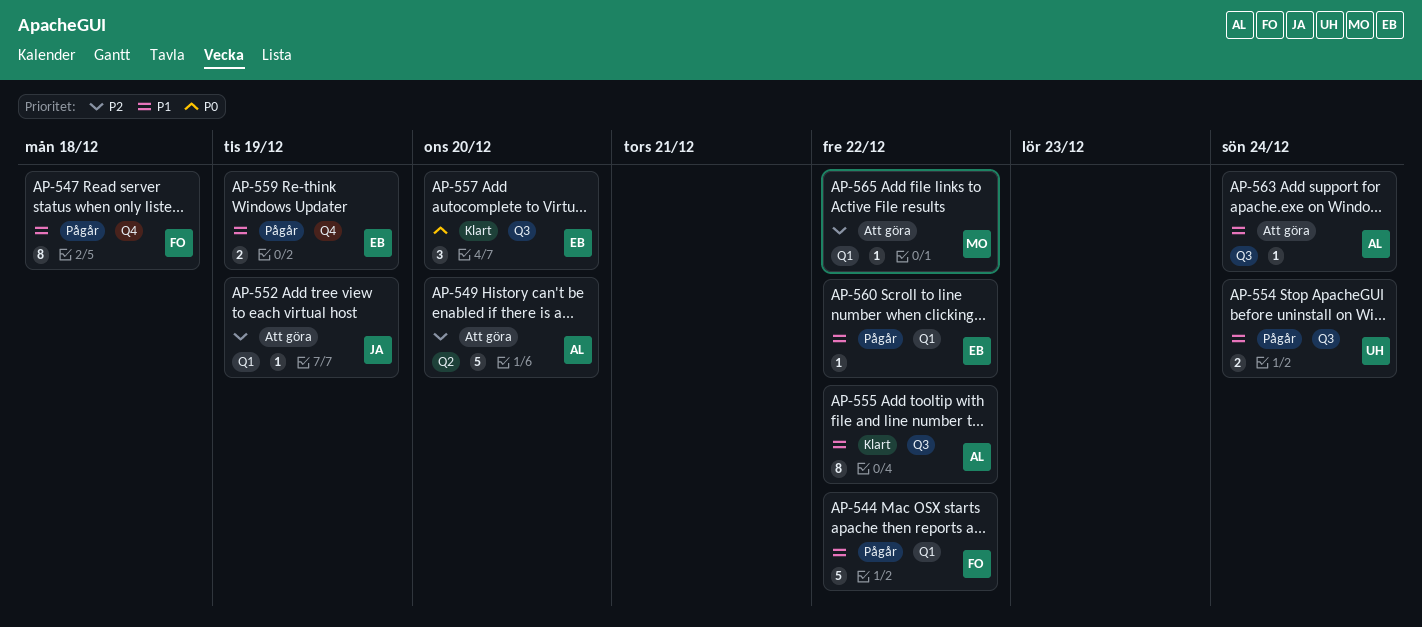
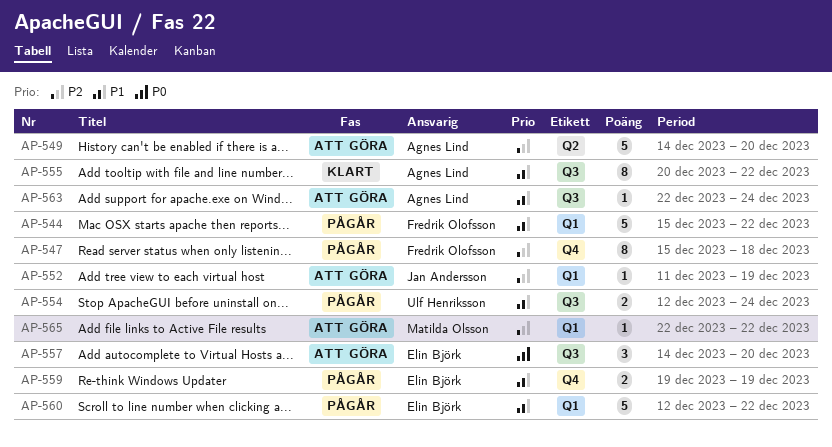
AP-547, priority: P1 -> P2
AP-557, status: Klart -> Att göra
AP-560, estimate: 1 -> 5

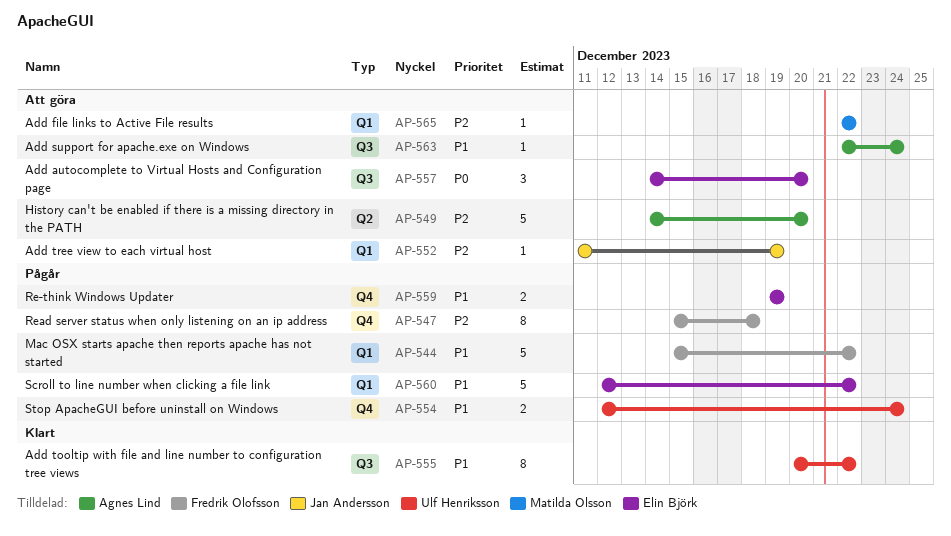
AP-554, label: Q3 -> Q4
AP-555, owner: Agnes Lind -> Ulf Henriksson

